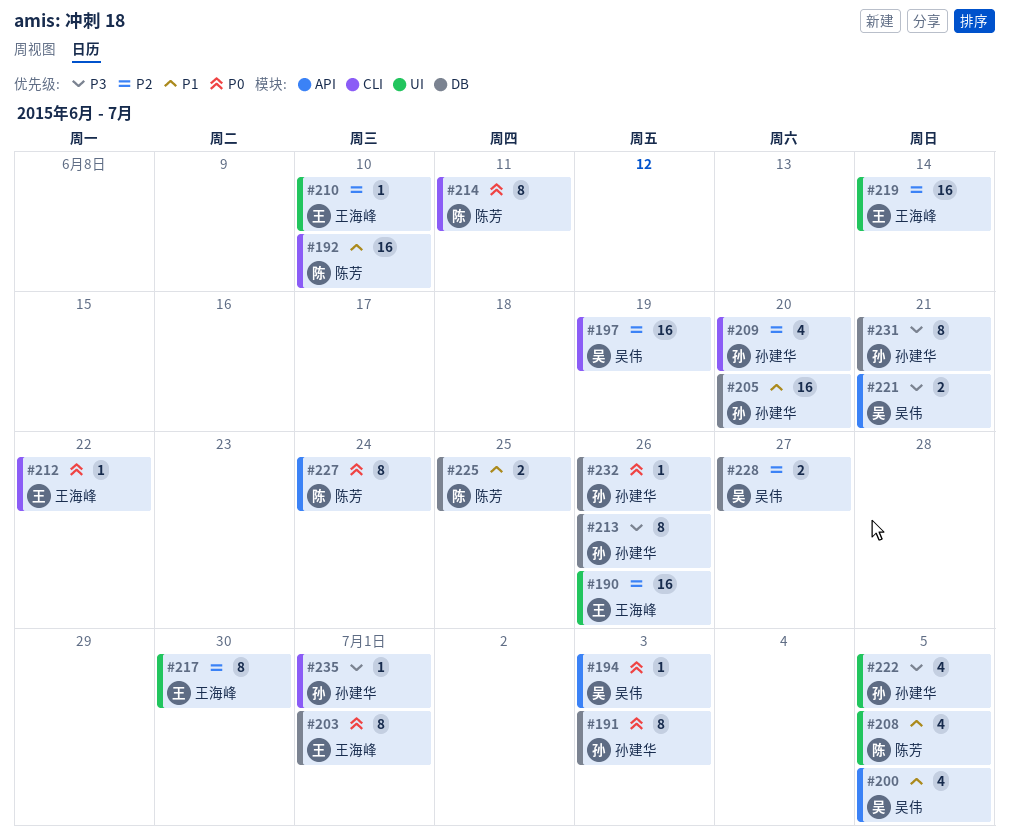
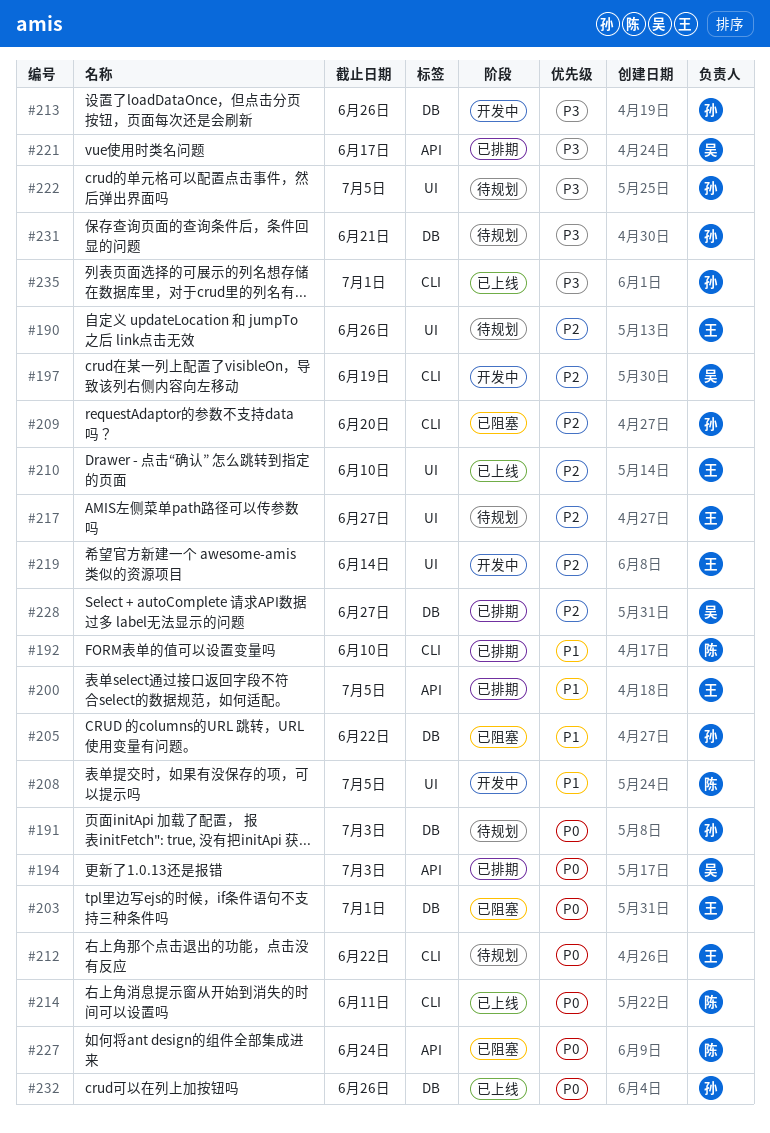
#200, owner: 吴伟 -> 王海峰
#205, due: Jun 20 -> Jun 22
#217, due: Jun 30 -> Jun 27
#221, due: Jun 21 -> Jun 17
#225: present -> none

